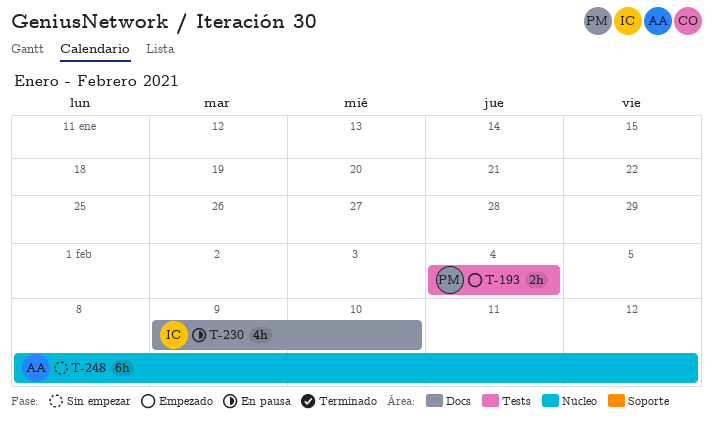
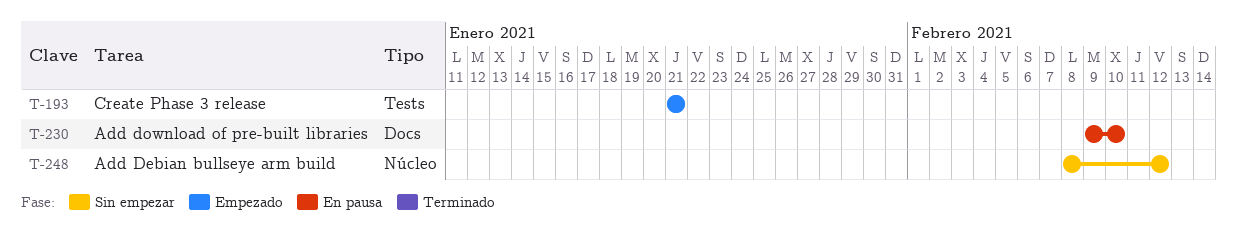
T-193, start: Feb 4 -> Jan 21
T-193, due: Feb 4 -> Jan 21

